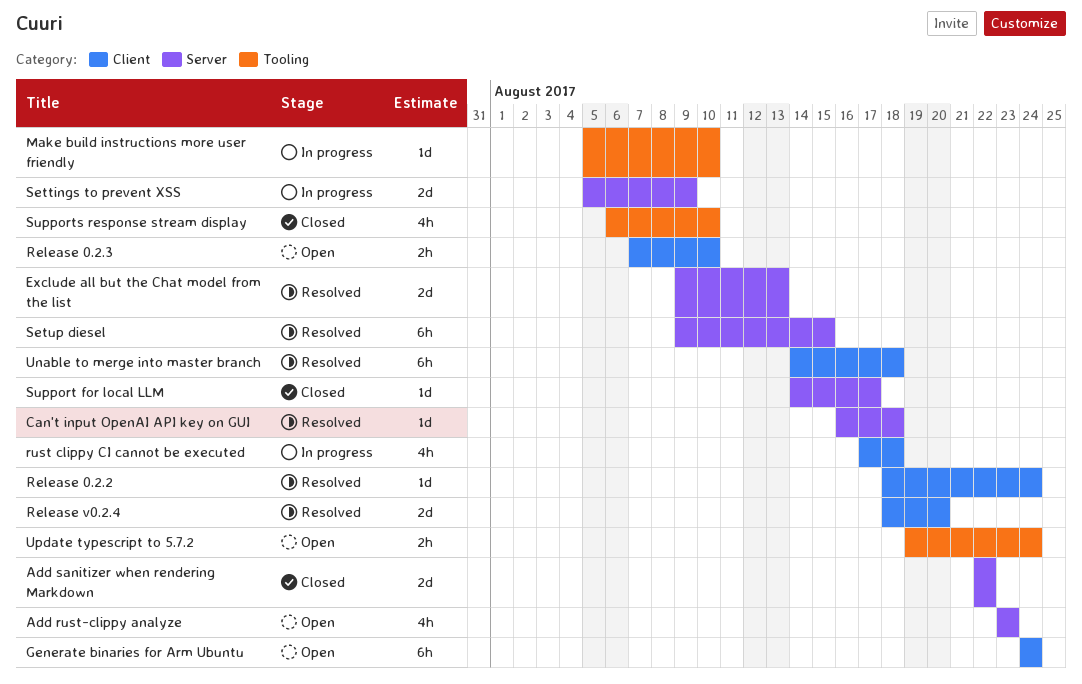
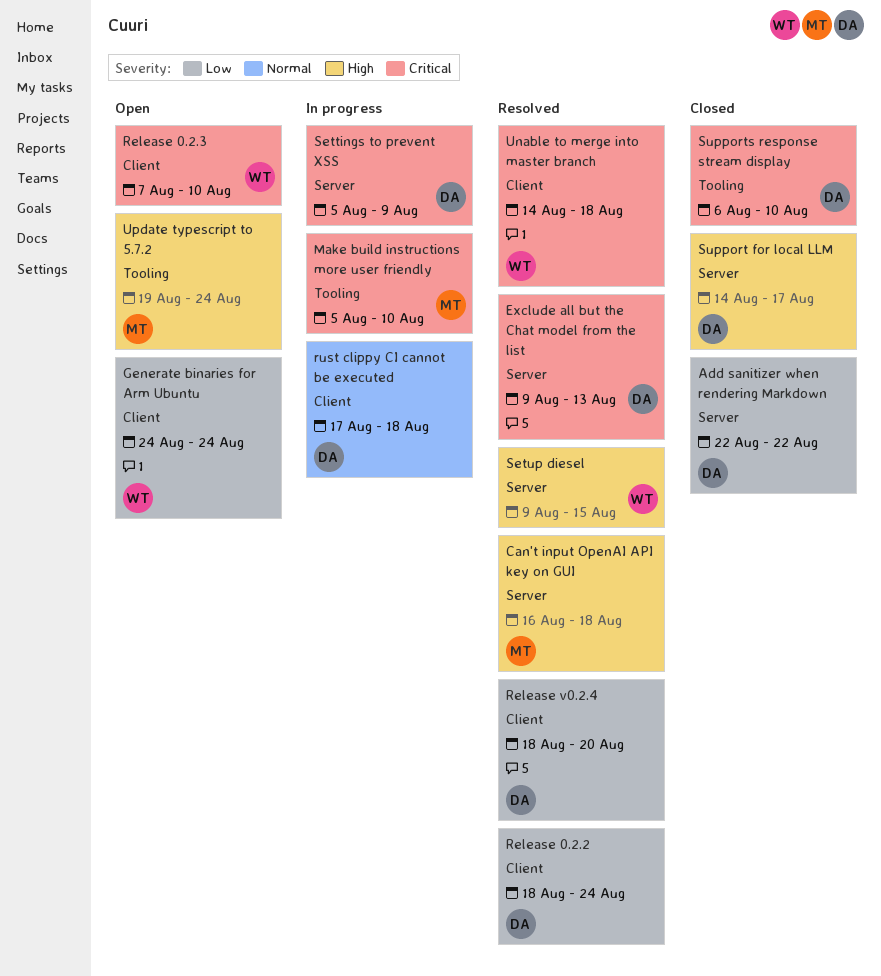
Add rust-clippy analyze: present -> none

